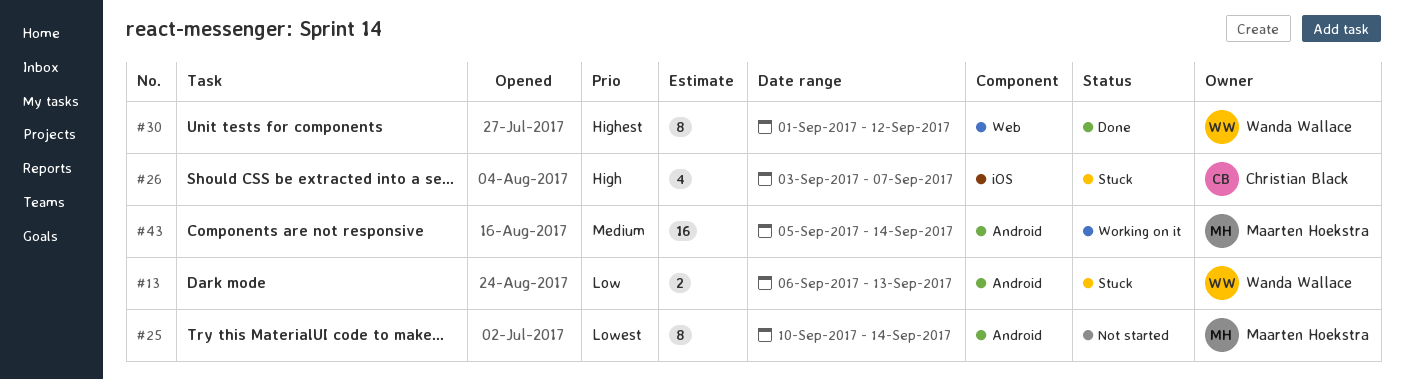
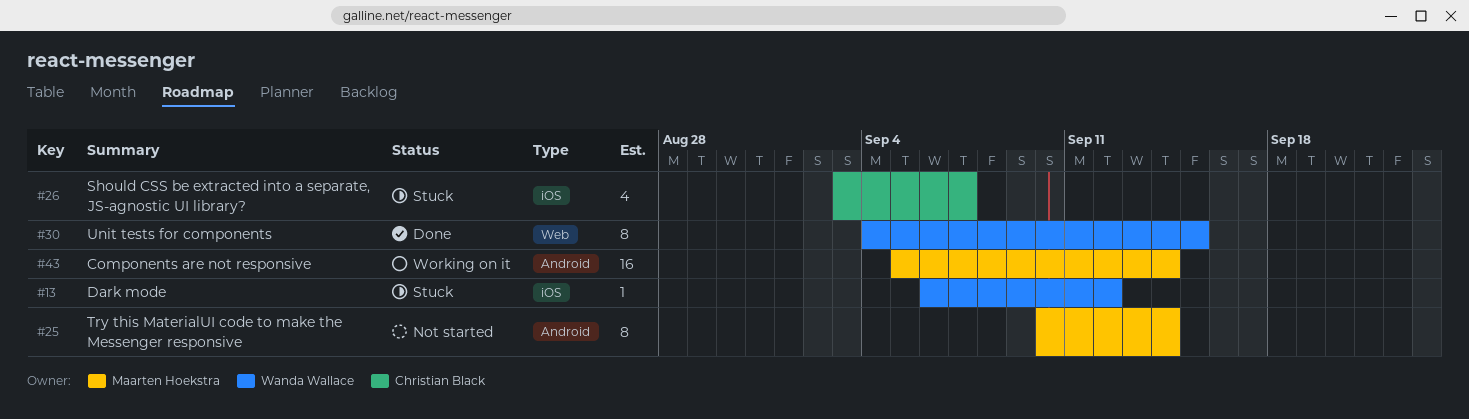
#13, label: Android -> iOS
#13, estimate: 2 -> 1
#13, due: Sep 13 -> Sep 12
#30, start: Sep 1 -> Sep 4
#30, due: Sep 12 -> Sep 15

